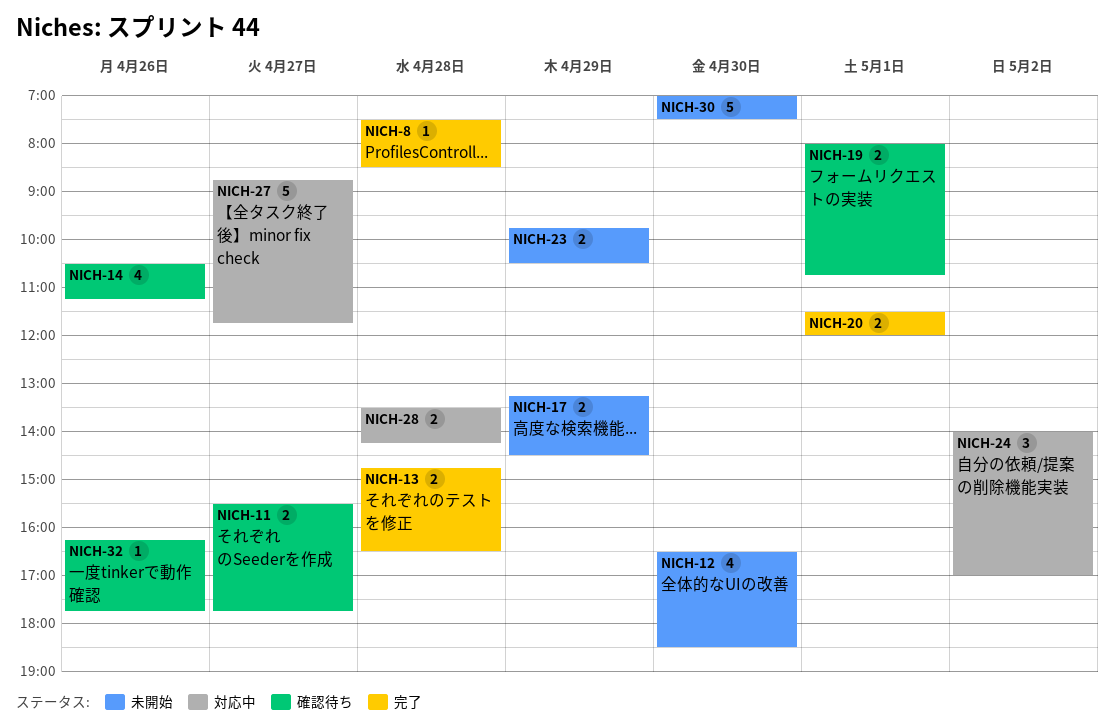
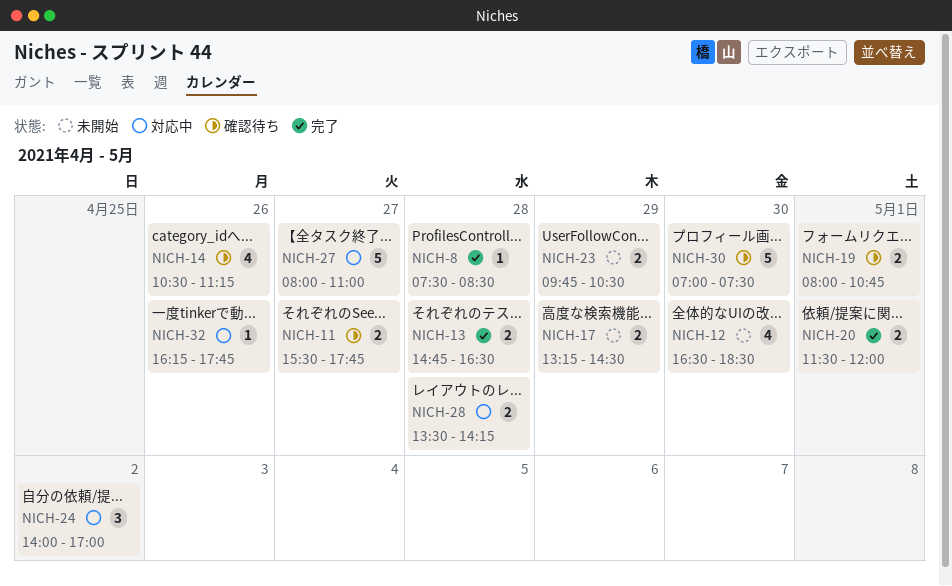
NICH-27, begins: 08:45 -> 08:00
NICH-27, ends: 11:45 -> 11:00
NICH-30, status: 未開始 -> 確認待ち
NICH-32, status: 確認待ち -> 対応中

